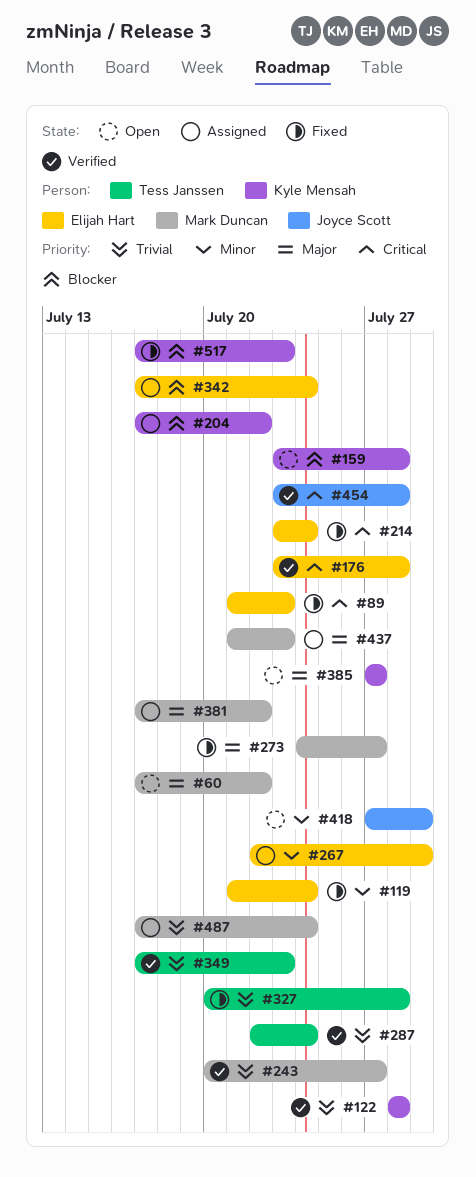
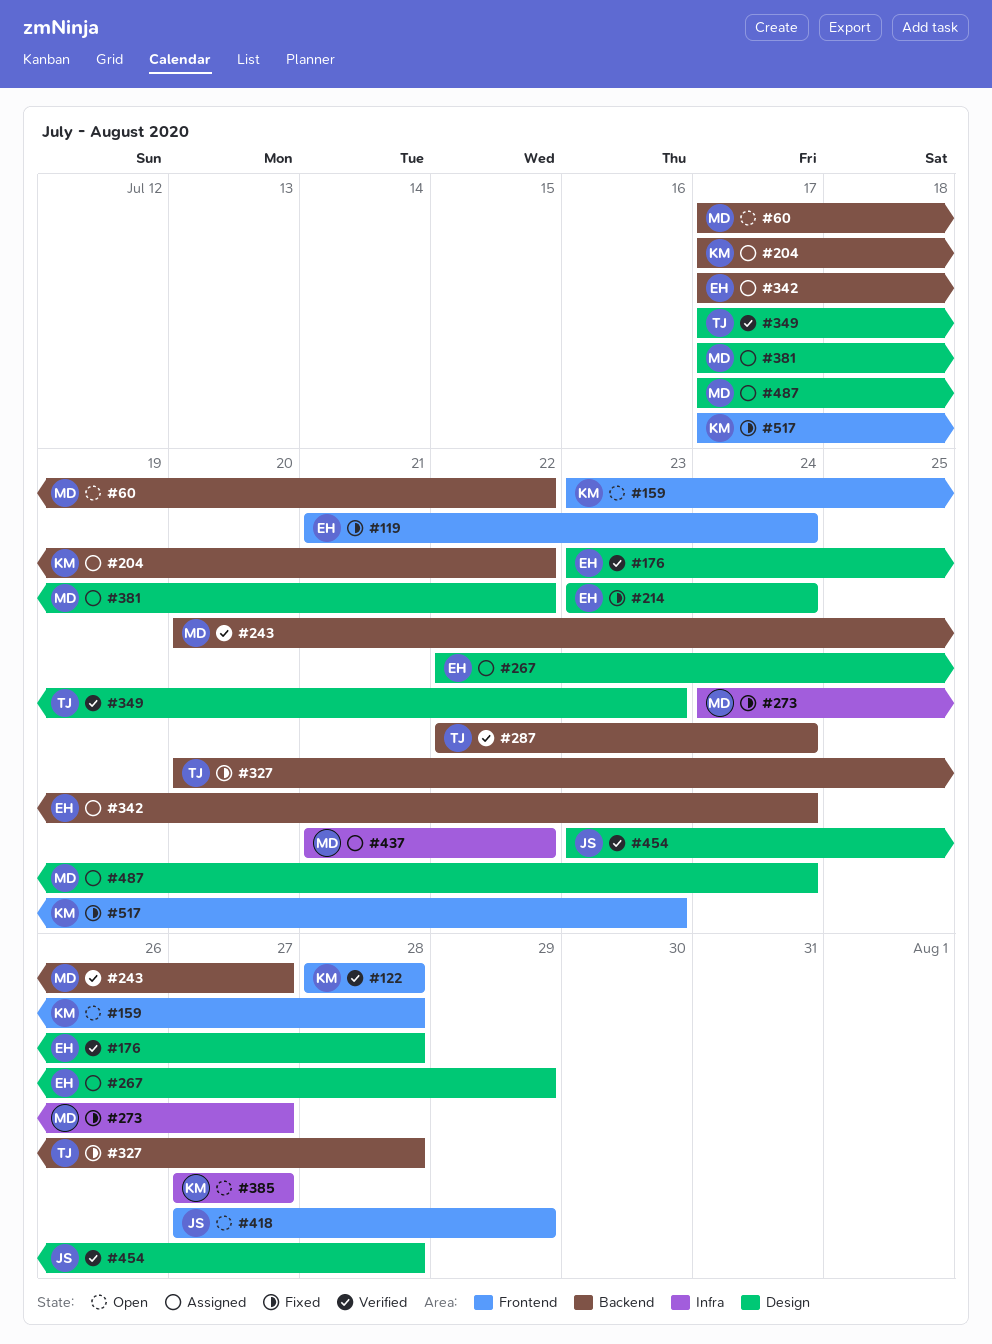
#89: present -> none
#437, due: Jul 23 -> Jul 22

